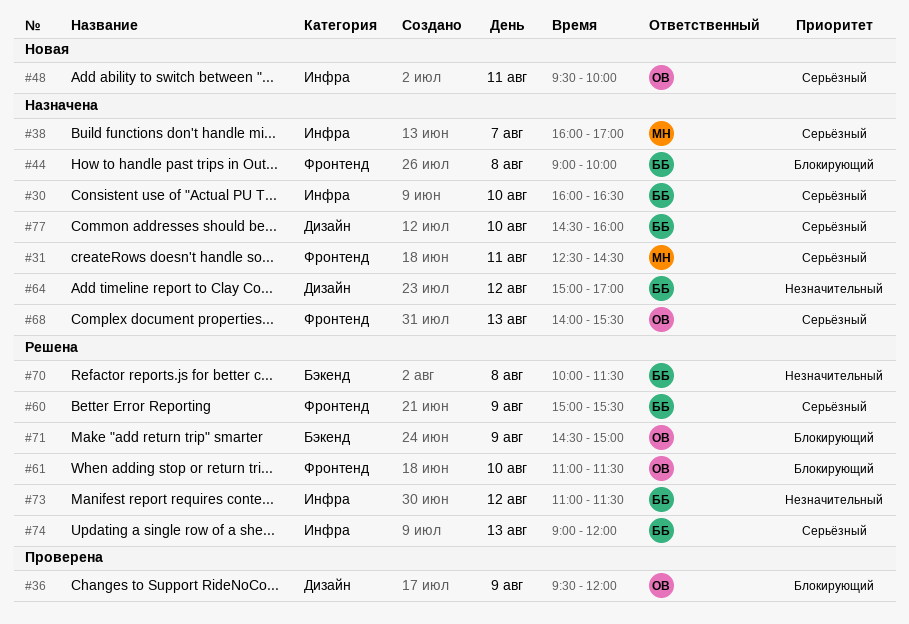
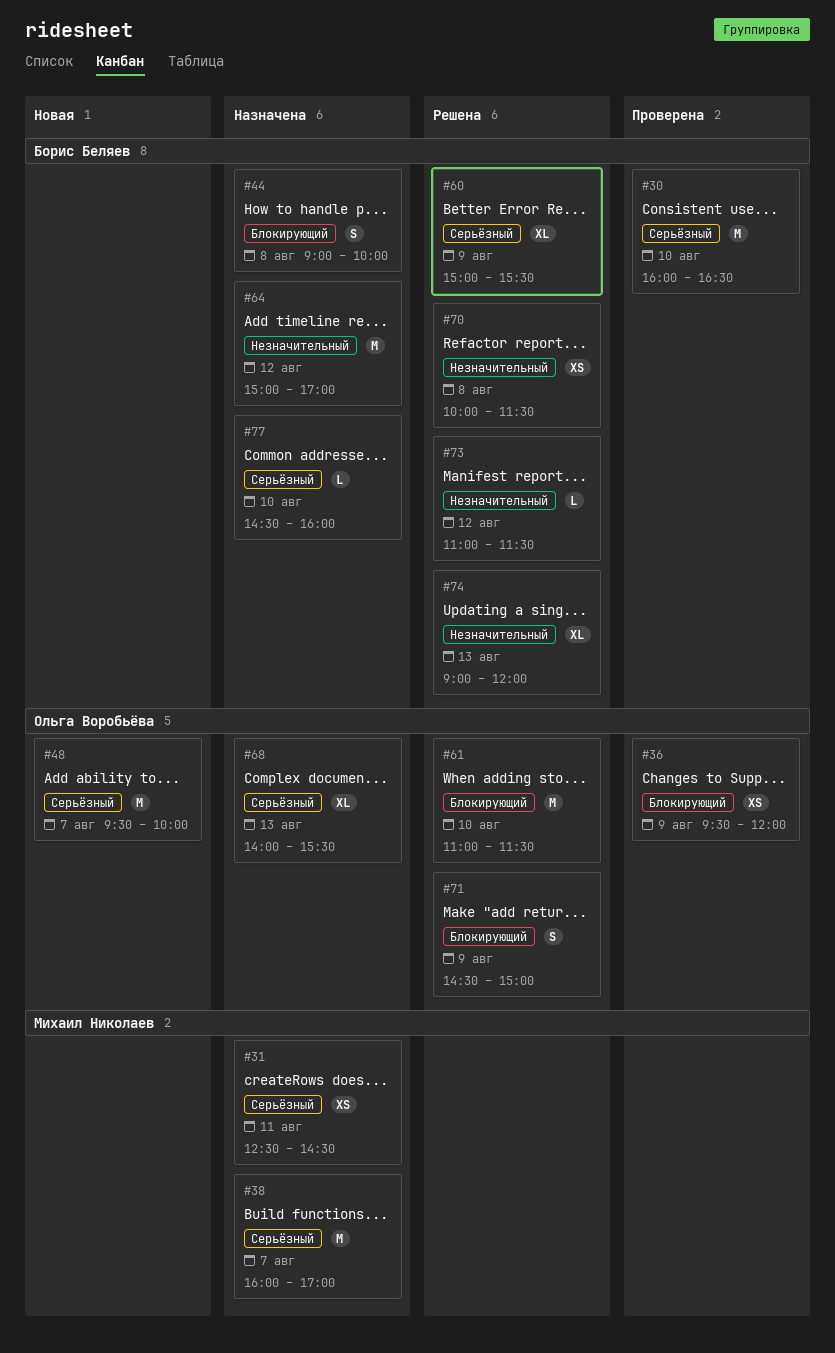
#30, status: Назначена -> Проверена
#48, day: Aug 11 -> Aug 7
#74, priority: Серьёзный -> Незначительный

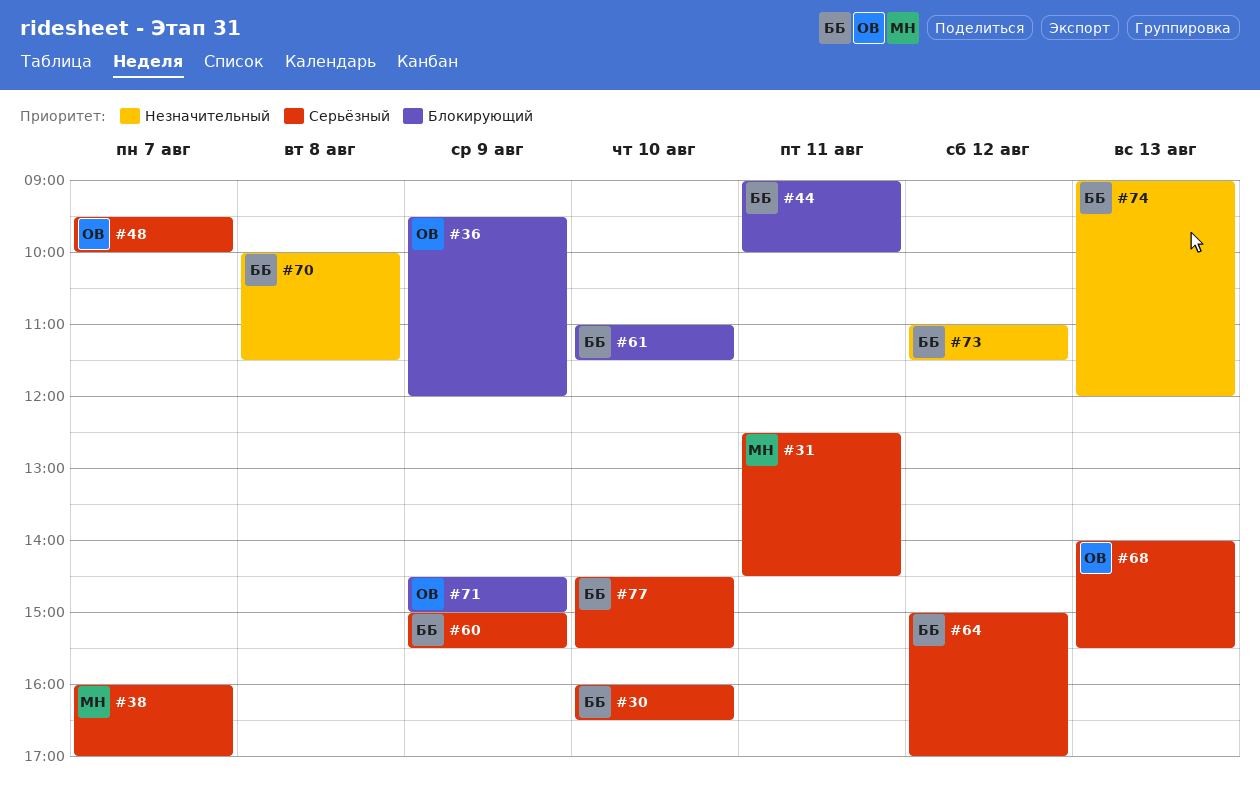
#44, day: Aug 8 -> Aug 11
#61, owner: Ольга Воробьёва -> Борис Беляев
#64, priority: Незначительный -> Серьёзный
#77, ends: 16:00 -> 15:30

